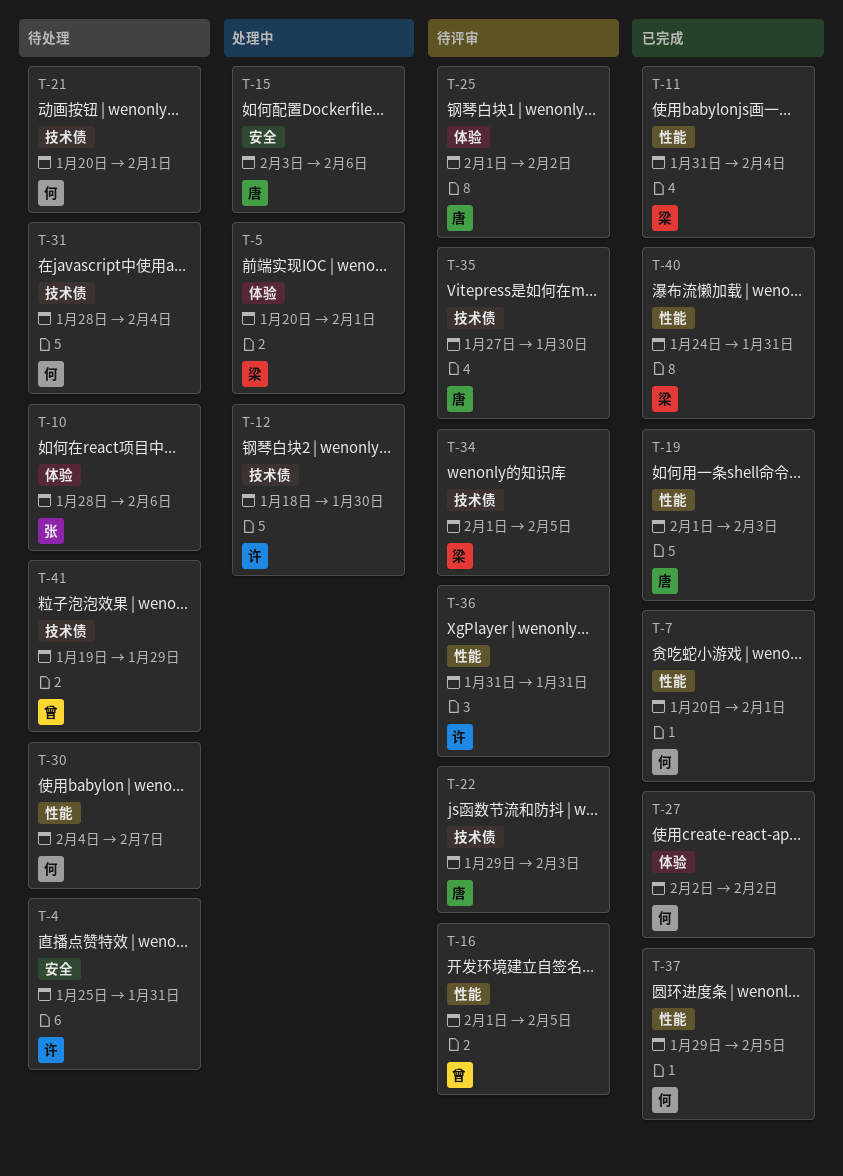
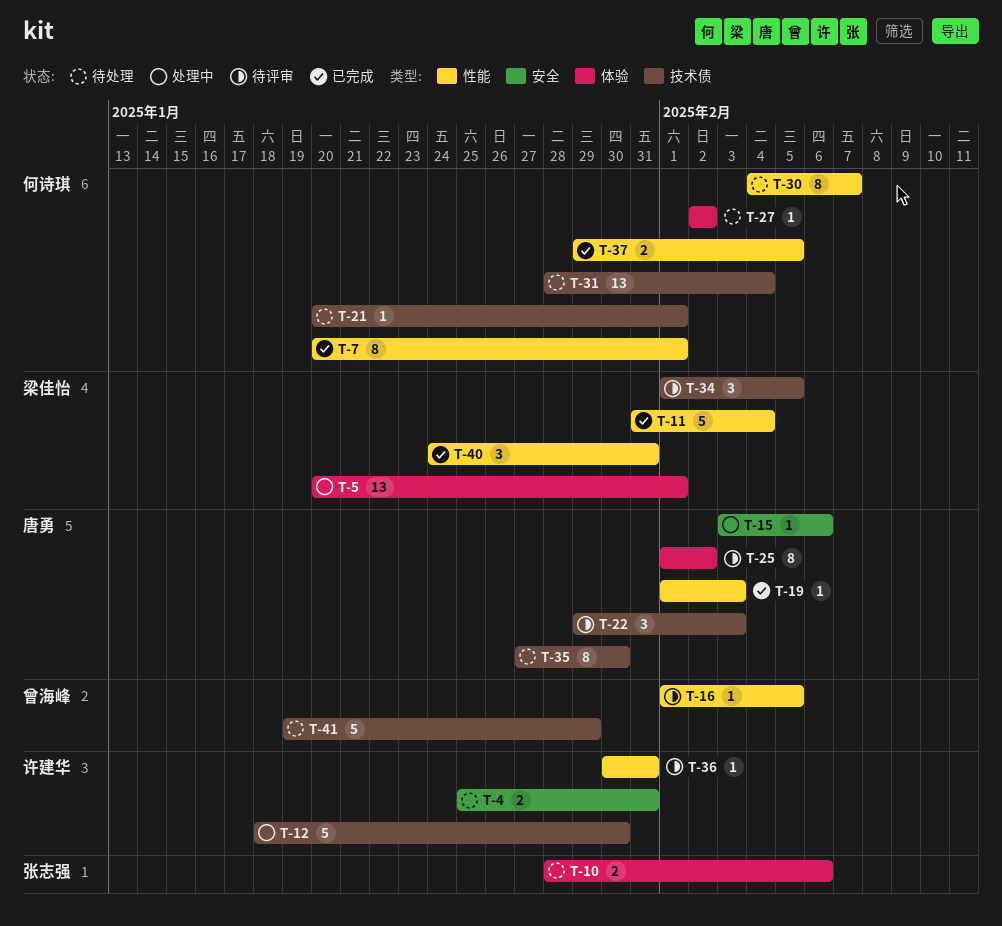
T-27, status: 已完成 -> 待处理
T-35, status: 待评审 -> 待处理
T-36, start: Jan 31 -> Jan 30

